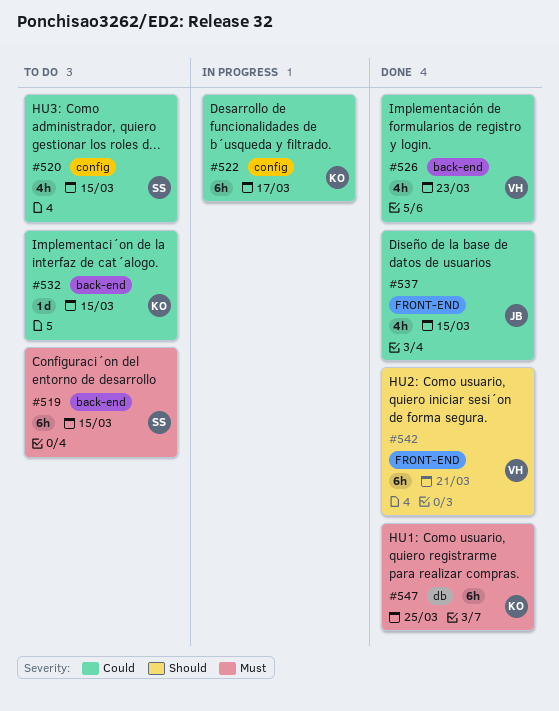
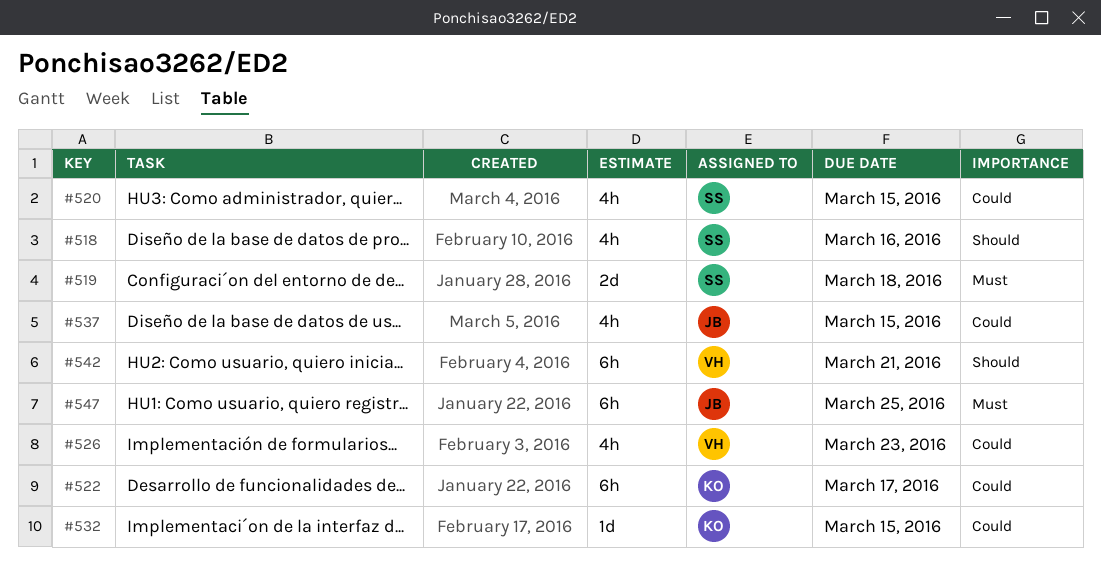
#518: none -> present
#519, estimate: 6h -> 2d
#519, due: Mar 15 -> Mar 18
#547, owner: KO -> JB

